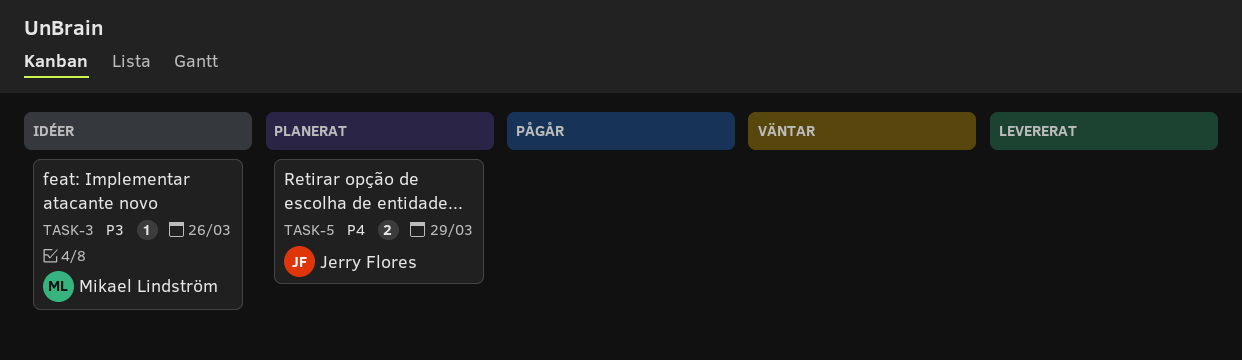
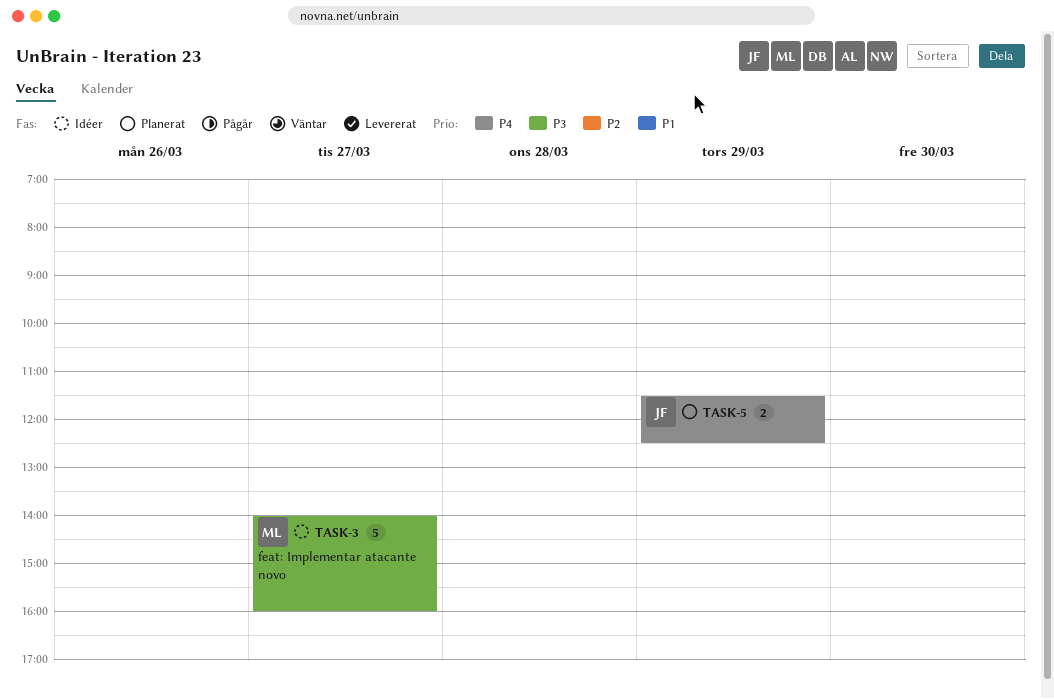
TASK-3, estimate: 1 -> 5
TASK-3, day: Mar 26 -> Mar 27

